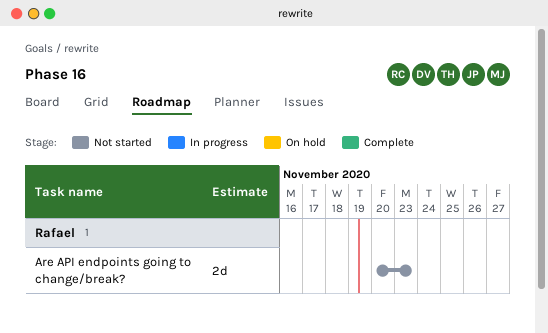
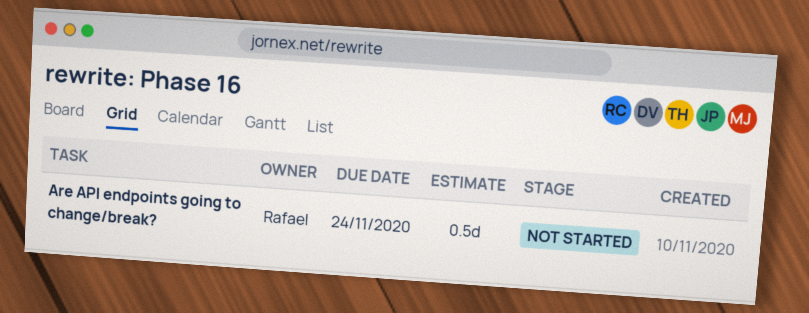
Are API endpoints going to change/break?, estimate: 2d -> 0.5d
Are API endpoints going to change/break?, due: Nov 23 -> Nov 24

